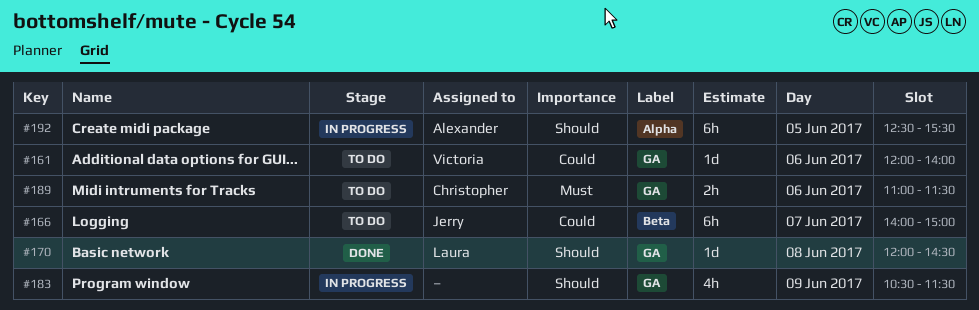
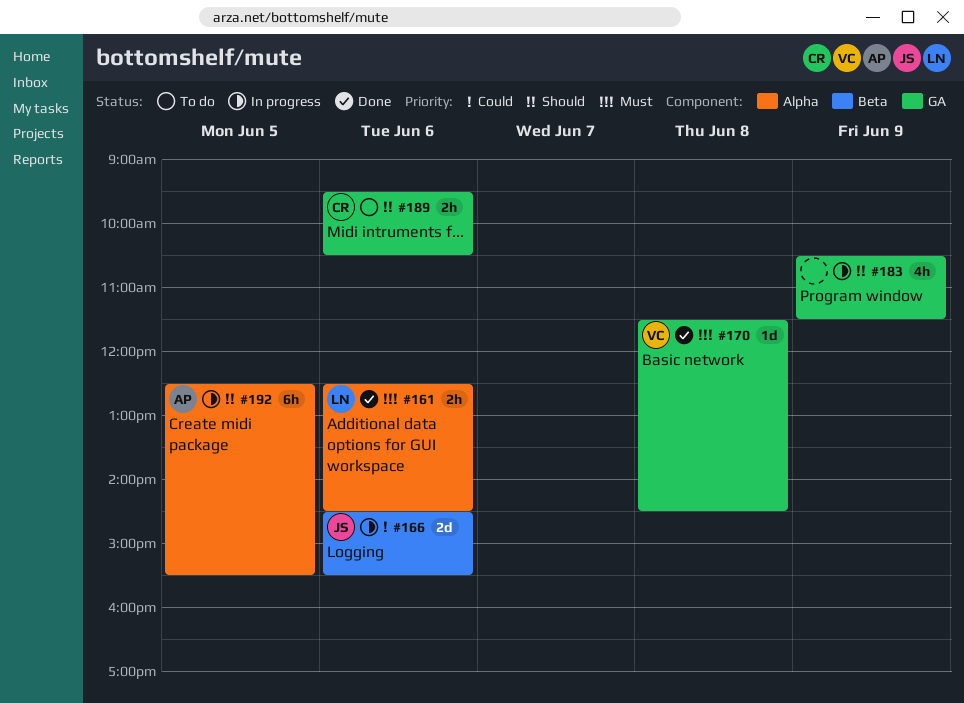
#161, status: To do -> Done
#161, owner: Victoria -> Laura
#161, priority: Could -> Must
#161, label: GA -> Alpha
#161, estimate: 1d -> 2h
#161, begins: 12:00 -> 12:30
#161, ends: 14:00 -> 14:30
#166, status: To do -> In progress
#166, estimate: 6h -> 2d
#166, day: Jun 7 -> Jun 6
#166, begins: 14:00 -> 14:30
#166, ends: 15:00 -> 15:30
#170, owner: Laura -> Victoria
#170, priority: Should -> Must
#170, begins: 12:00 -> 11:30
#189, priority: Must -> Should
#189, begins: 11:00 -> 09:30
#189, ends: 11:30 -> 10:30

